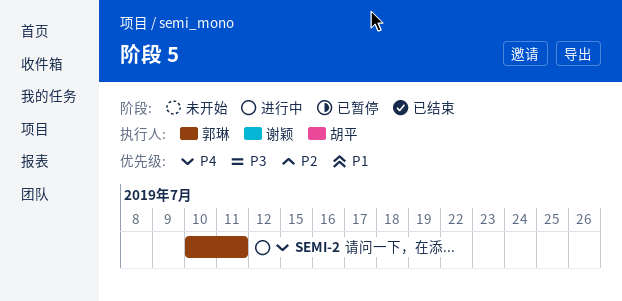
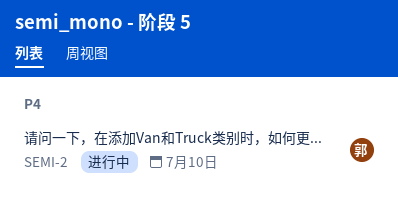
SEMI-2, due: Jul 11 -> Jul 10

